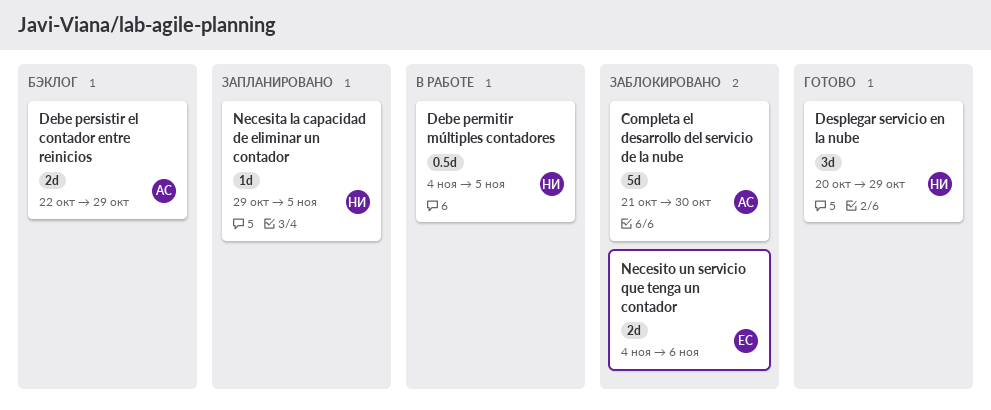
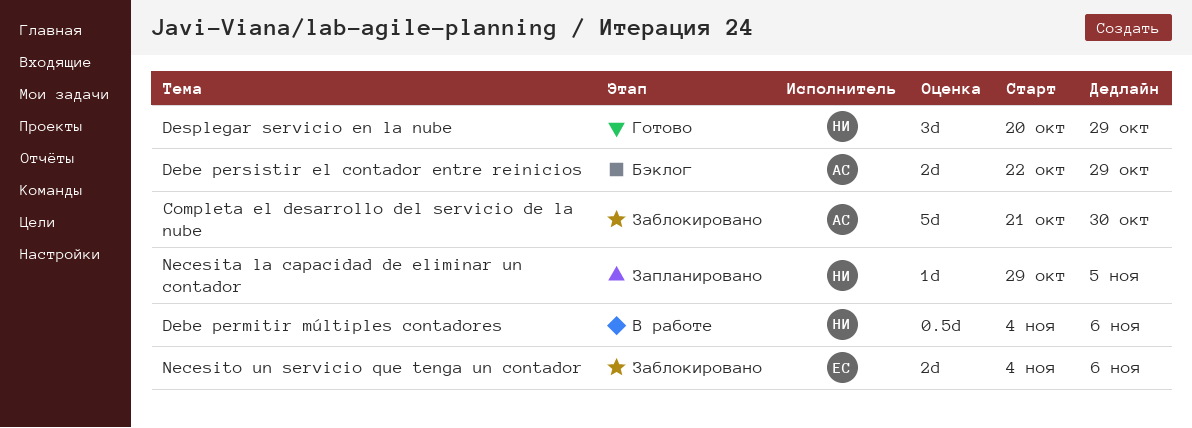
Debe permitir múltiples contadores, due: Nov 5 -> Nov 6

